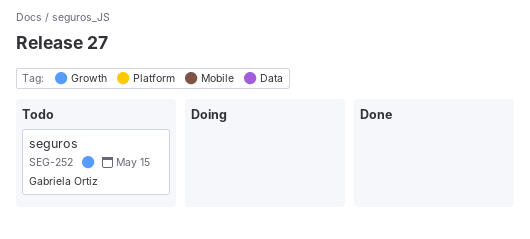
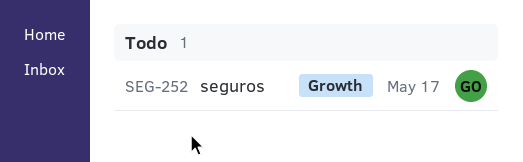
SEG-252, due: May 15 -> May 17

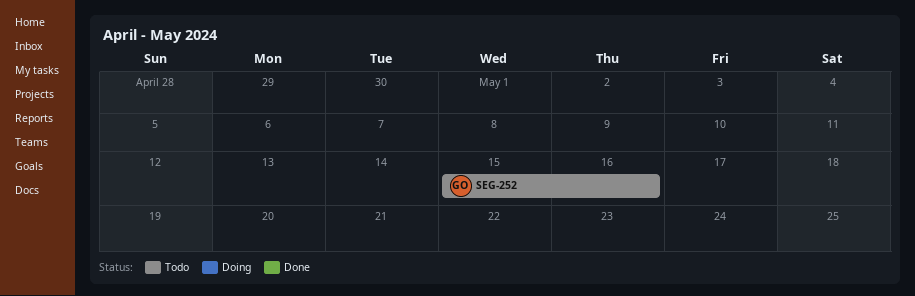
SEG-252, due: May 17 -> May 16

